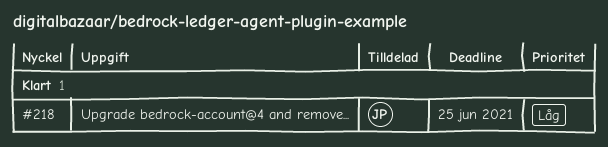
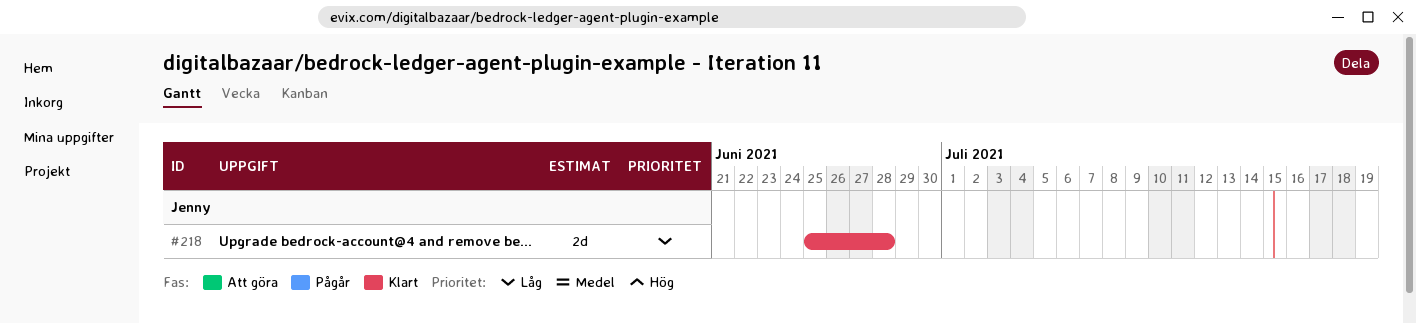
#218, due: Jun 25 -> Jun 28

